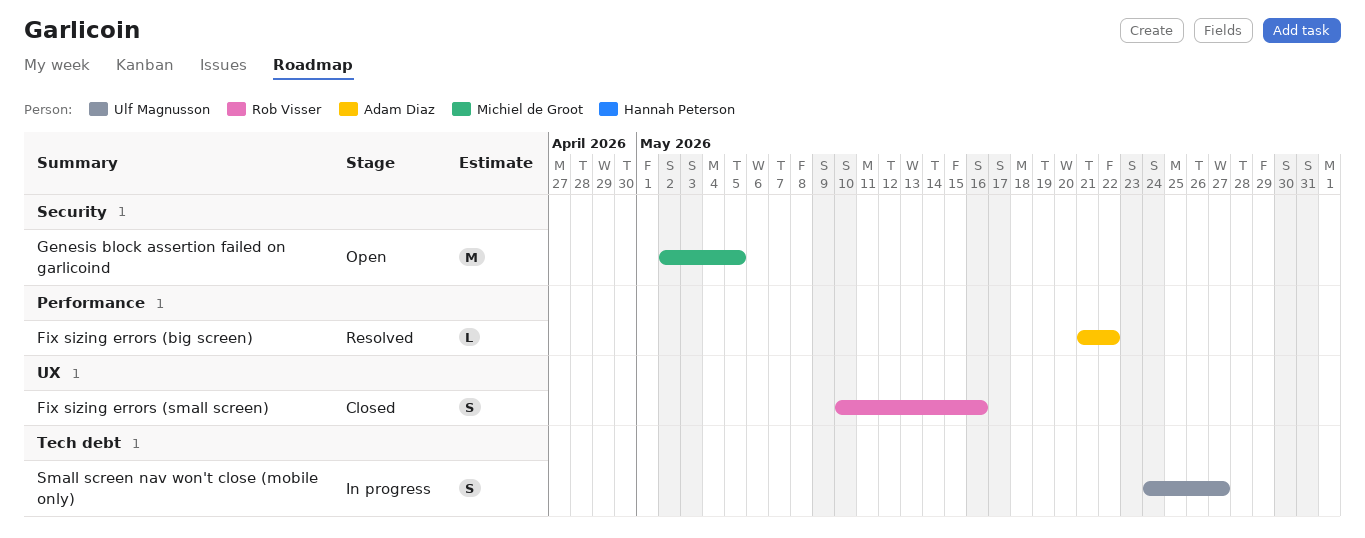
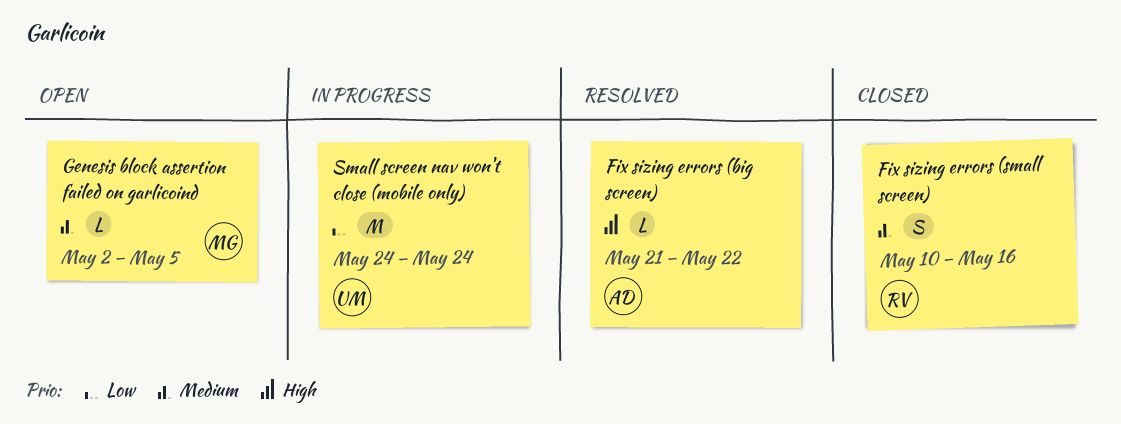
Genesis block assertion failed on garlicoind, estimate: M -> L
Small screen nav won't close (mobile only), estimate: S -> M
Small screen nav won't close (mobile only), due: May 27 -> May 24

